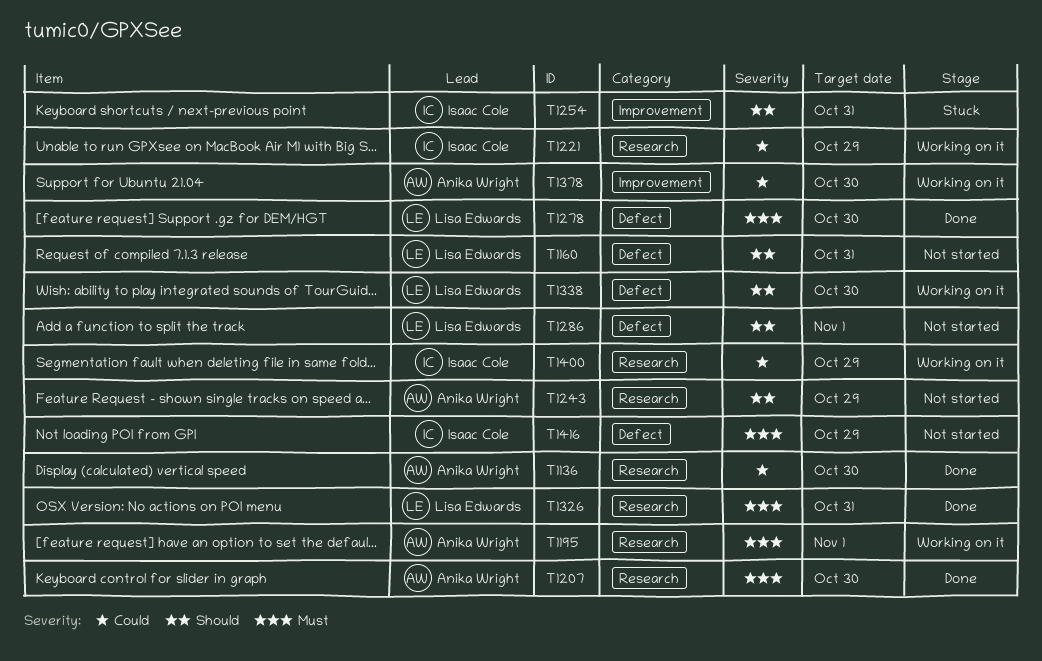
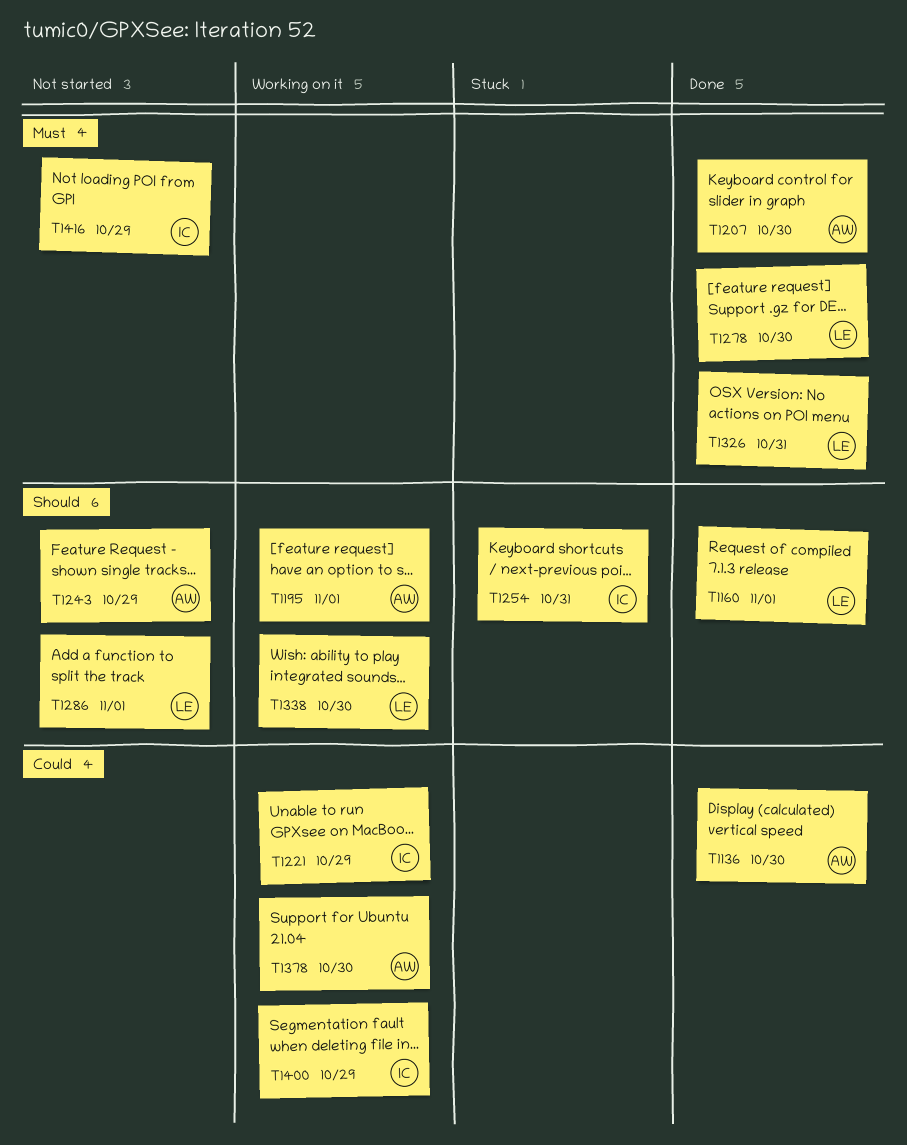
T1160, status: Not started -> Done
T1160, due: Oct 31 -> Nov 1
T1195, priority: Must -> Should

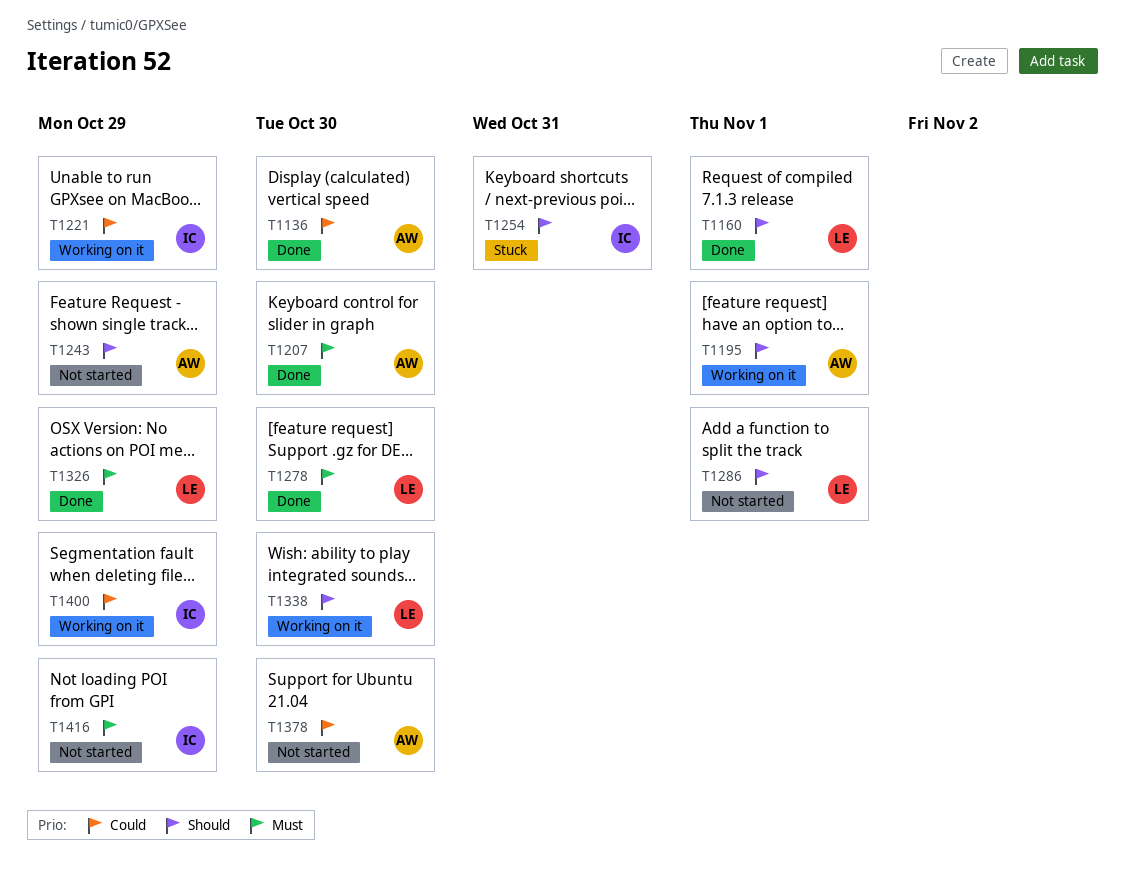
T1326, due: Oct 31 -> Oct 29
T1378, status: Working on it -> Not started

